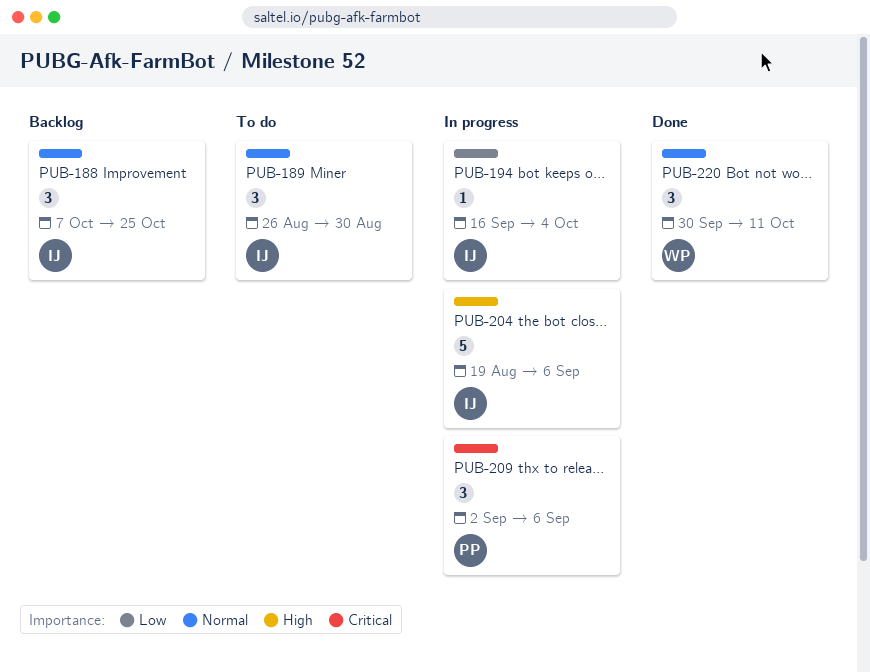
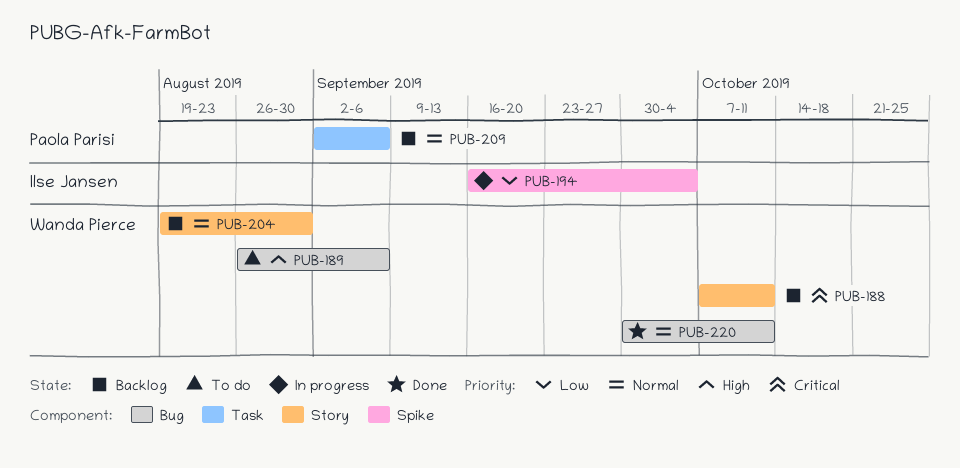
PUB-188, owner: Ilse Jansen -> Wanda Pierce
PUB-188, priority: Normal -> Critical
PUB-188, due: Oct 25 -> Oct 11
PUB-189, owner: Ilse Jansen -> Wanda Pierce
PUB-189, priority: Normal -> High
PUB-189, due: Aug 30 -> Sep 6
PUB-204, status: In progress -> Backlog
PUB-204, owner: Ilse Jansen -> Wanda Pierce
PUB-204, priority: High -> Normal
PUB-204, due: Sep 6 -> Aug 30
PUB-209, status: In progress -> Backlog
PUB-209, priority: Critical -> Normal

